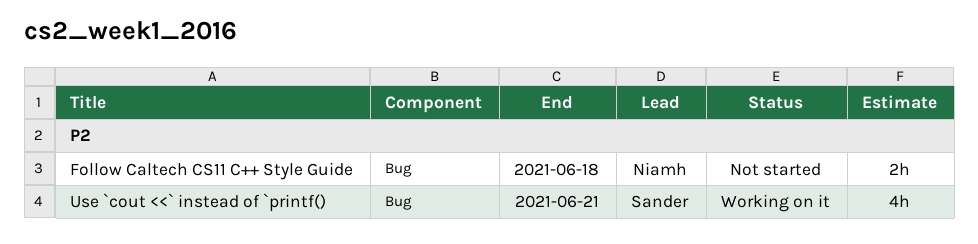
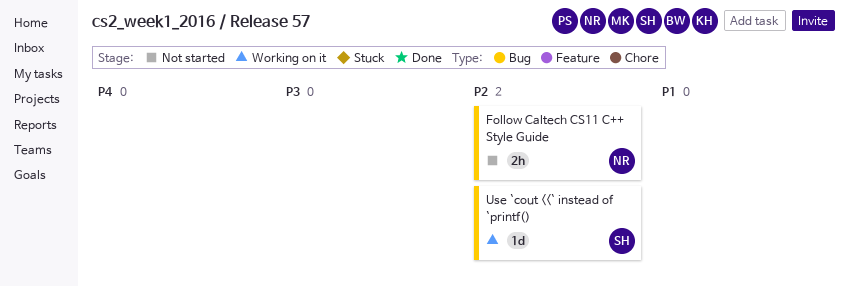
Use `cout <<` instead of `printf(), estimate: 4h -> 1d

